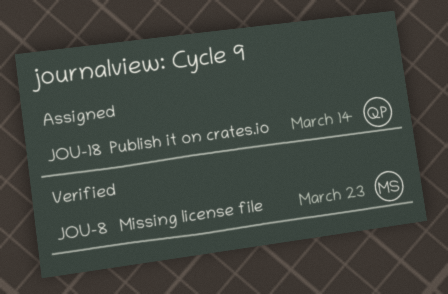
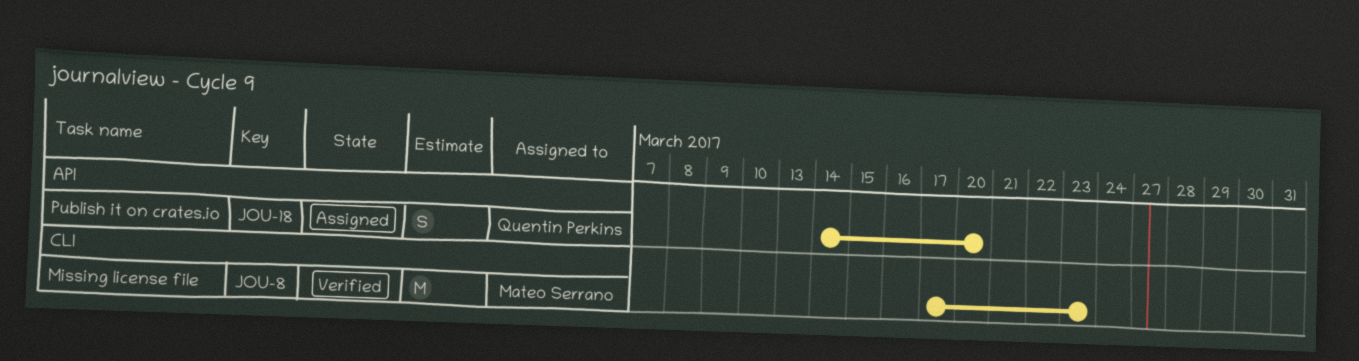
JOU-18, due: Mar 14 -> Mar 20

